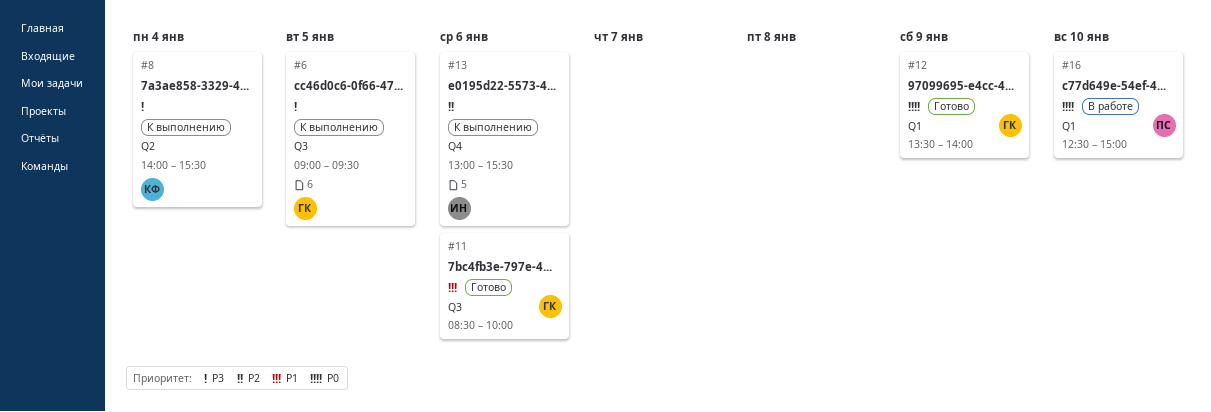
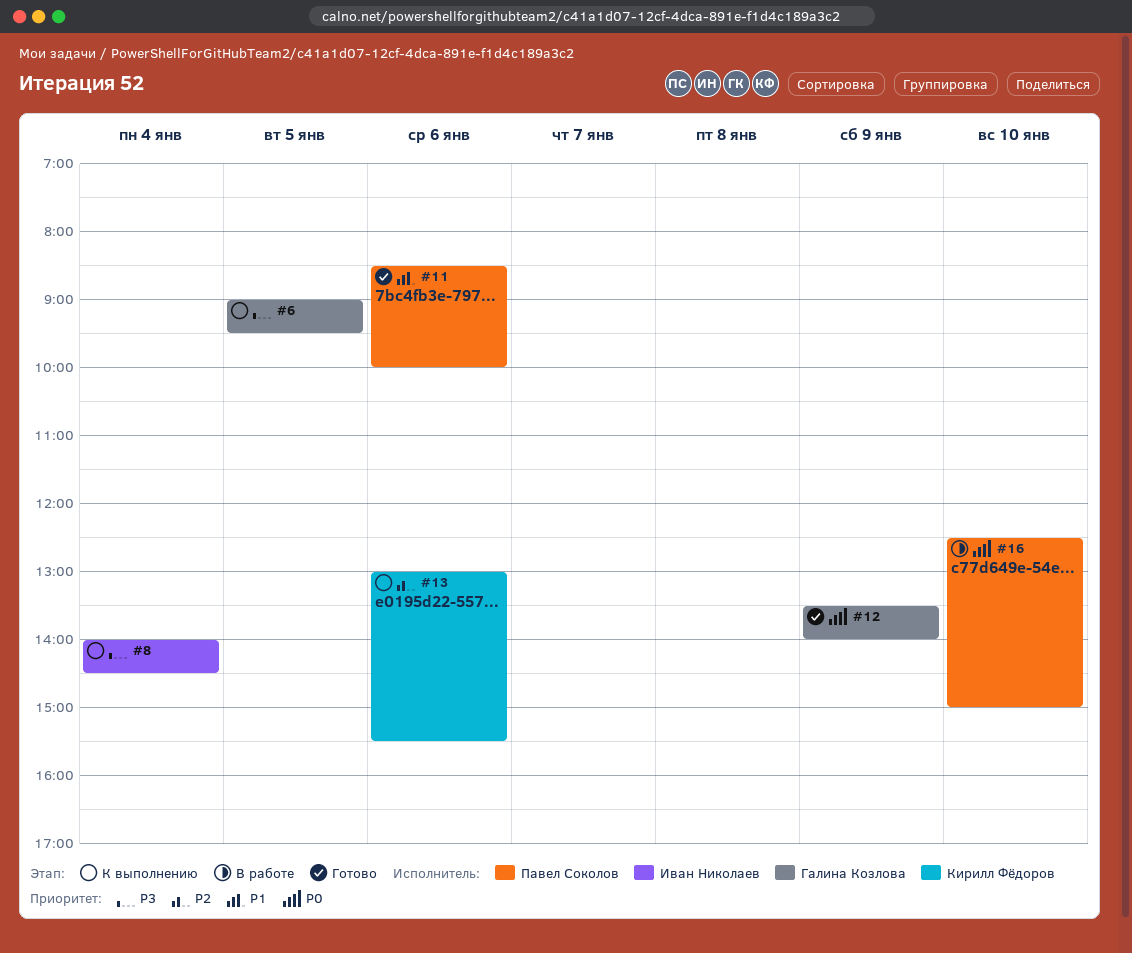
#8, owner: Кирилл Фёдоров -> Иван Николаев
#8, ends: 15:30 -> 14:30
#11, owner: Галина Козлова -> Павел Соколов
#13, owner: Иван Николаев -> Кирилл Фёдоров

